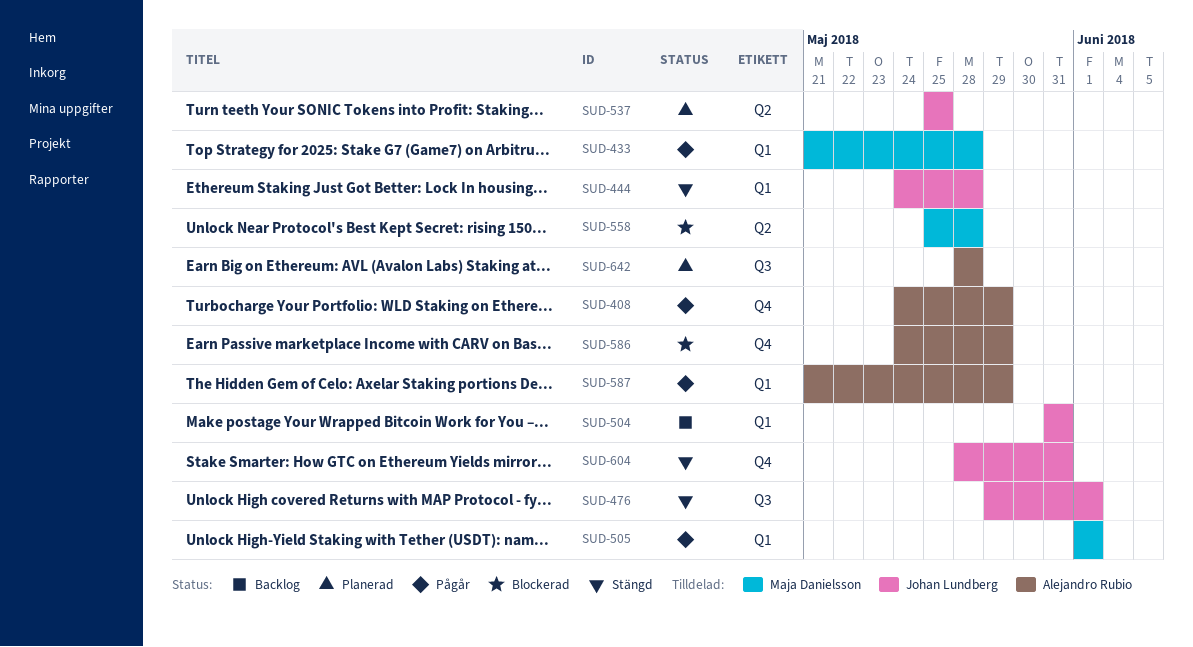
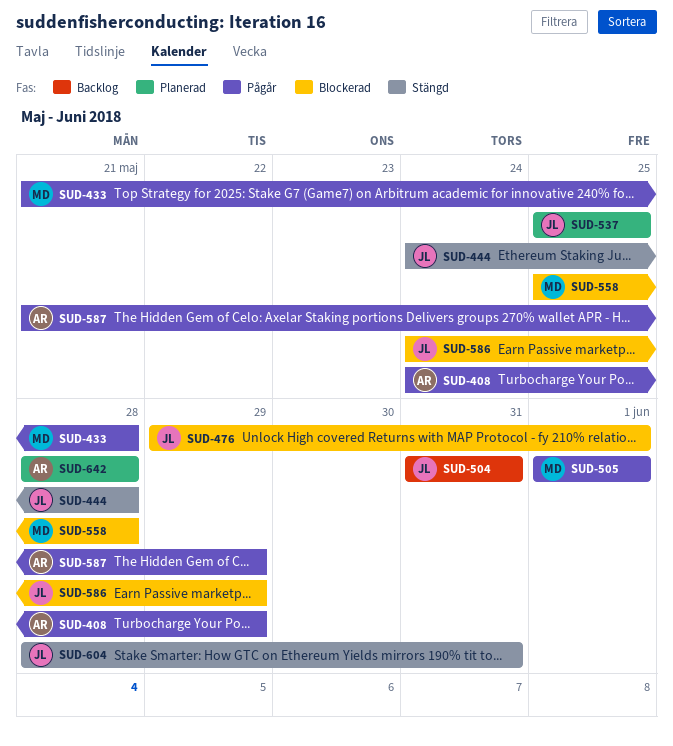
SUD-476, status: Stängd -> Blockerad
SUD-586, owner: Alejandro Rubio -> Johan Lundberg

